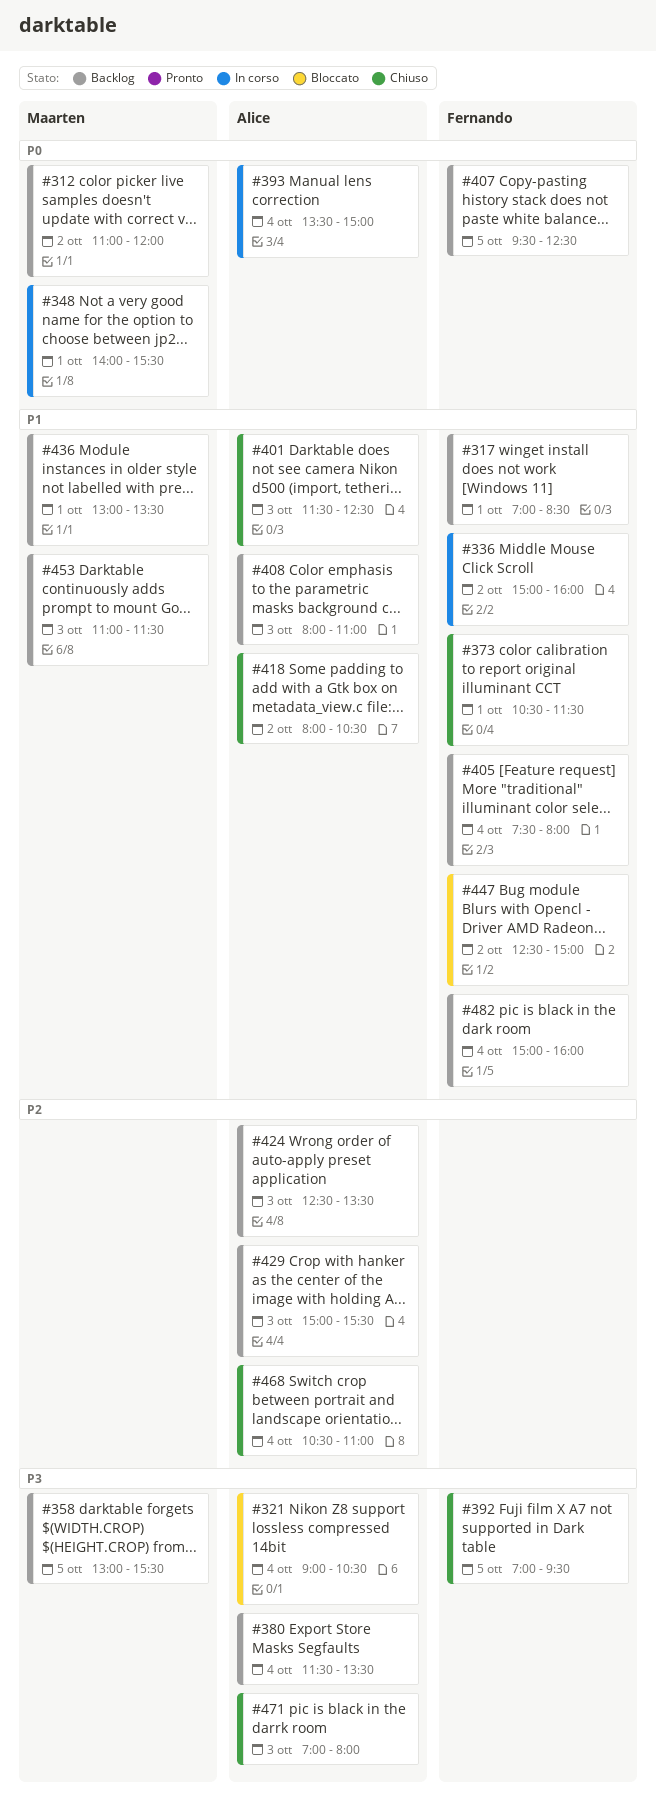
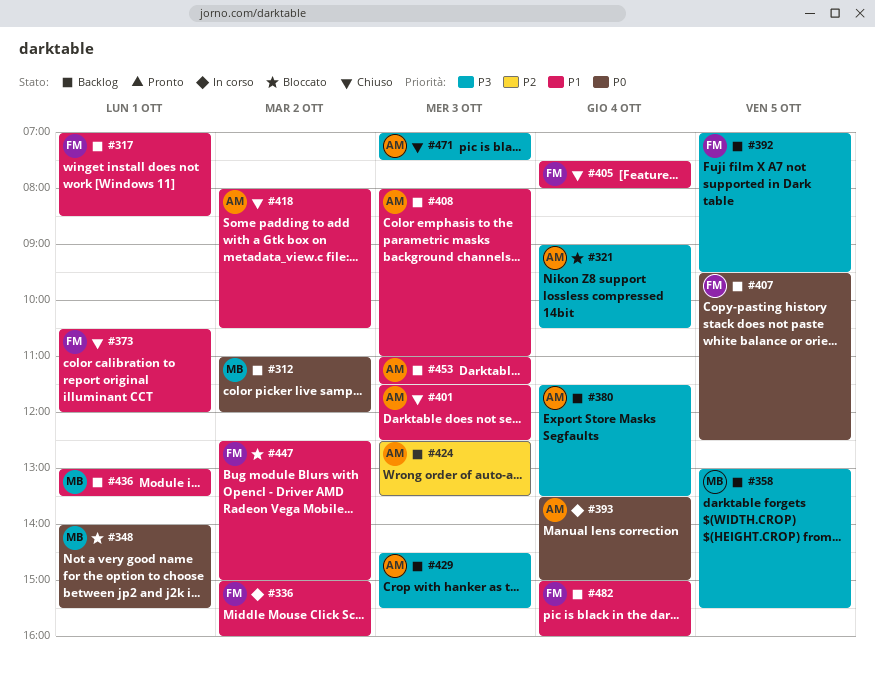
#348, status: In corso -> Bloccato
#373, ends: 11:30 -> 12:00
#392, status: Chiuso -> Backlog
#405, status: Backlog -> Chiuso
#429, priority: P2 -> P3
#429, begins: 15:00 -> 14:30
#453, owner: Maarten -> Alice
#468: present -> none
#471, ends: 08:00 -> 07:30

